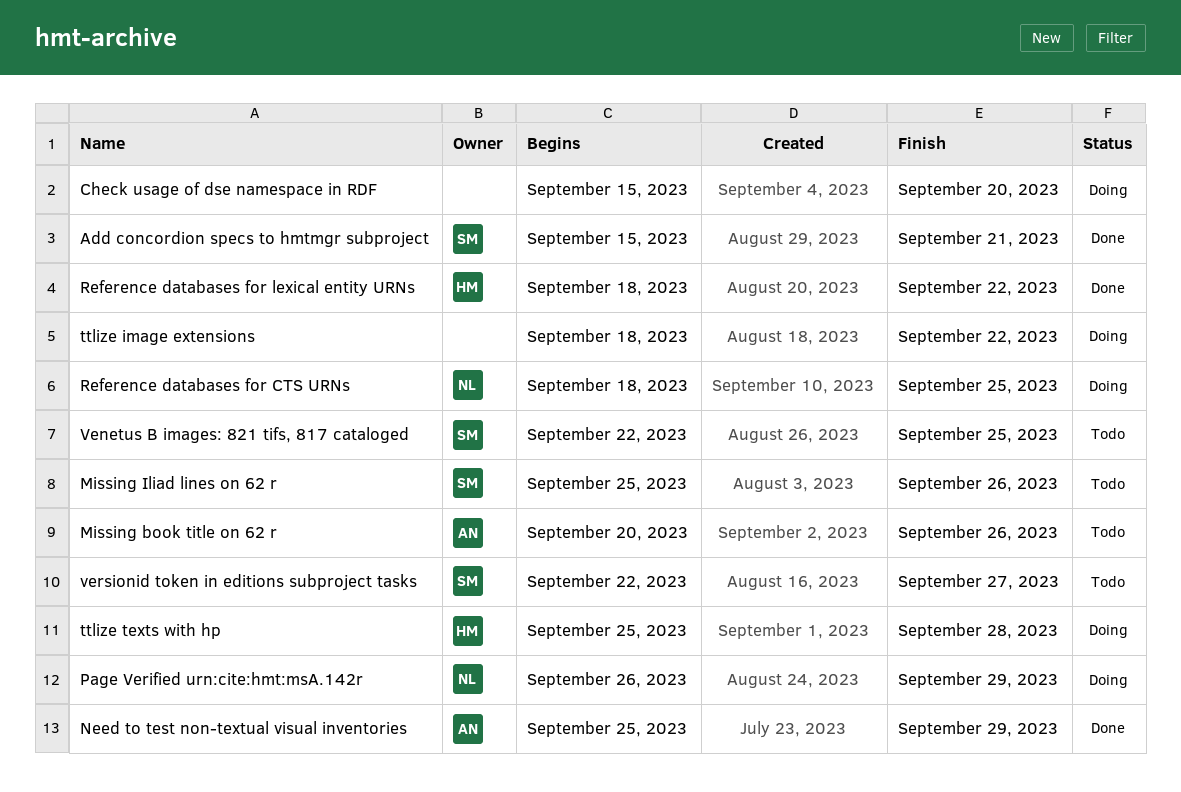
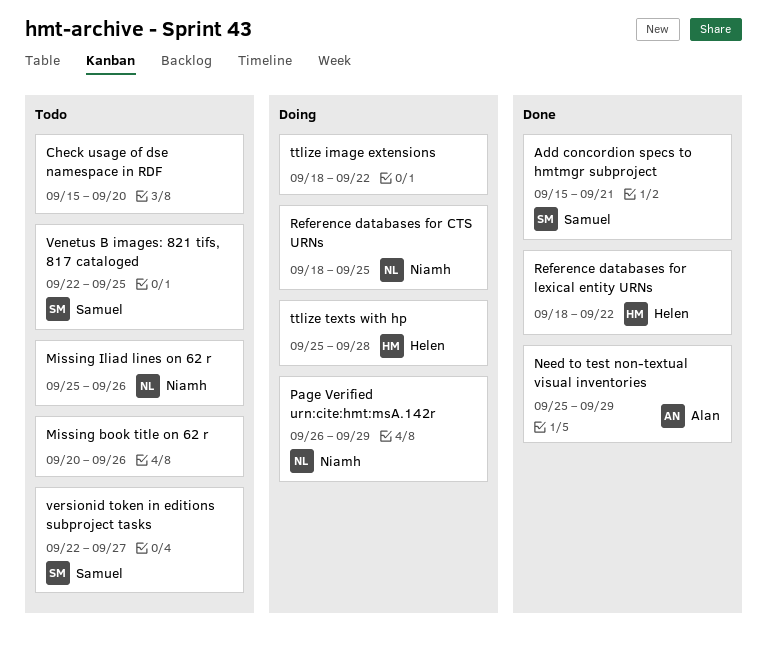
Check usage of dse namespace in RDF, status: Doing -> Todo
Missing book title on 62 r, owner: Alan -> none
Missing Iliad lines on 62 r, owner: Samuel -> Niamh

